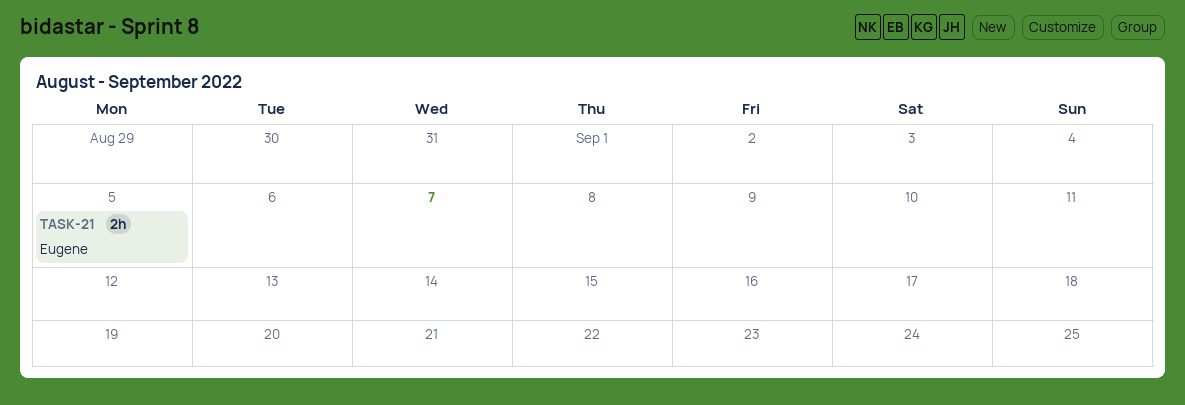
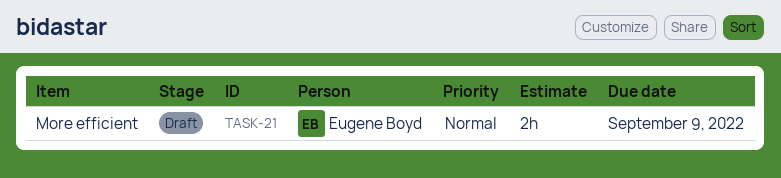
TASK-21, due: Sep 5 -> Sep 9

